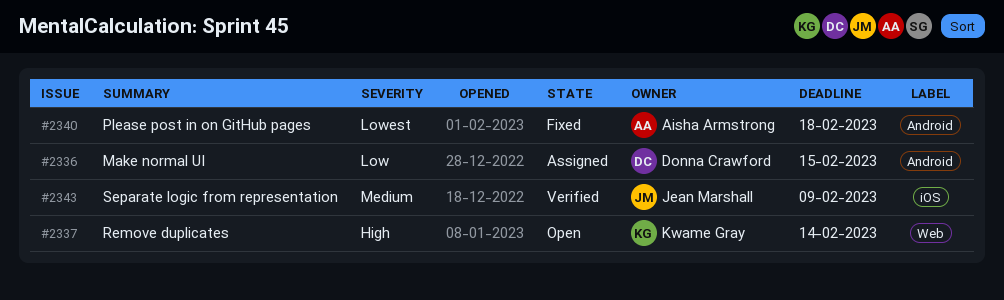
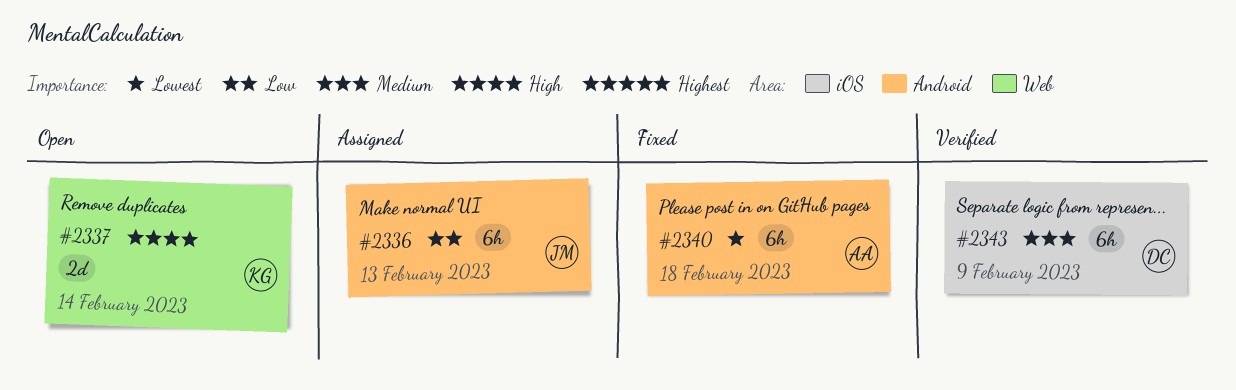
#2336, owner: Donna Crawford -> Jean Marshall
#2336, due: Feb 15 -> Feb 13
#2343, owner: Jean Marshall -> Donna Crawford

